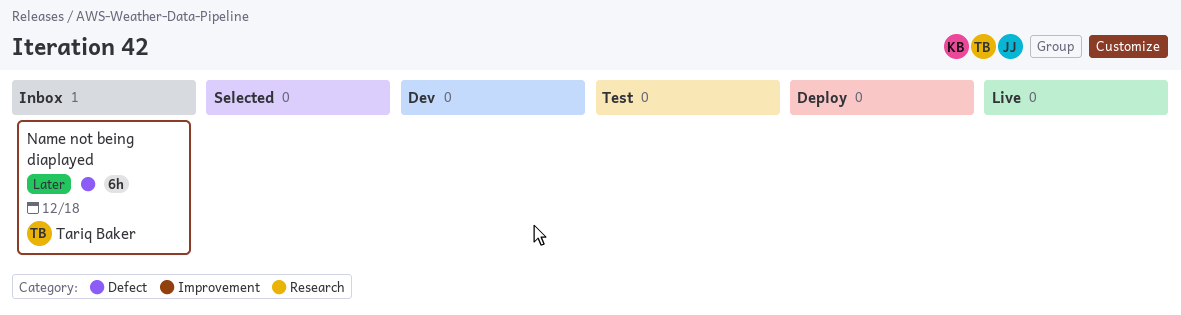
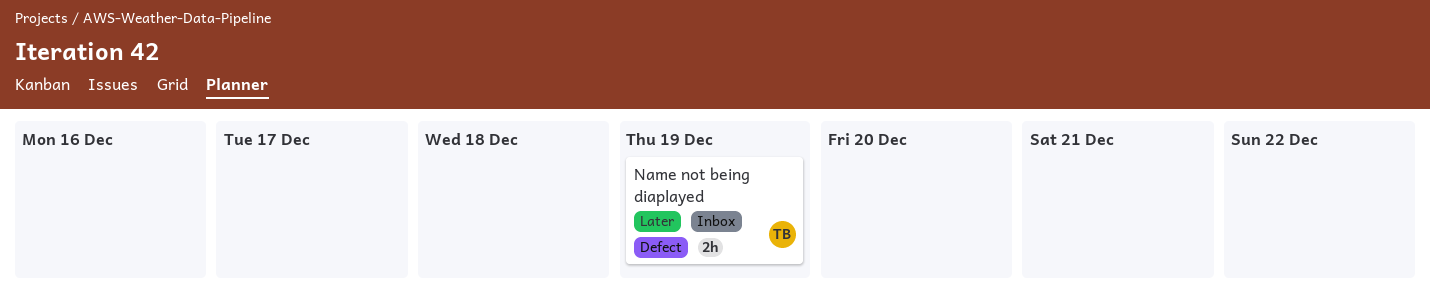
Name not being diaplayed, estimate: 6h -> 2h
Name not being diaplayed, due: Dec 18 -> Dec 19

